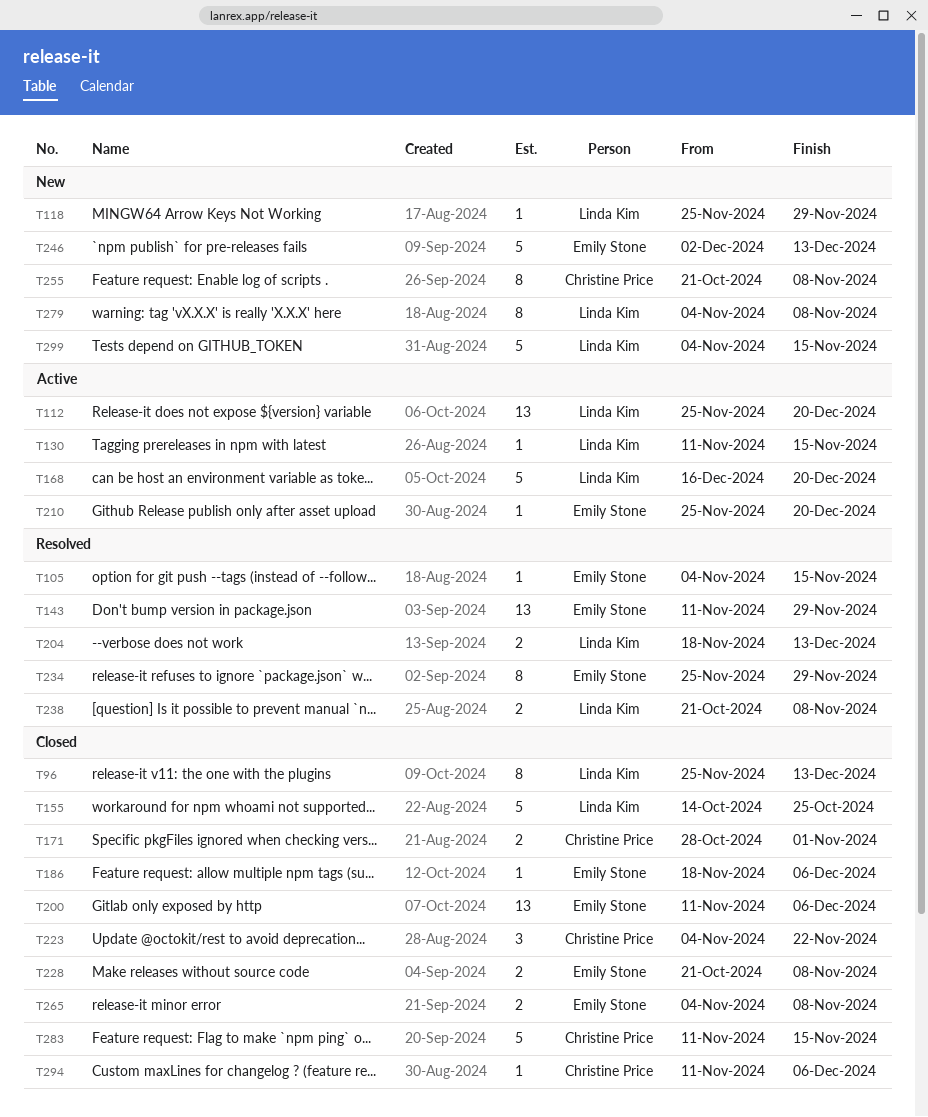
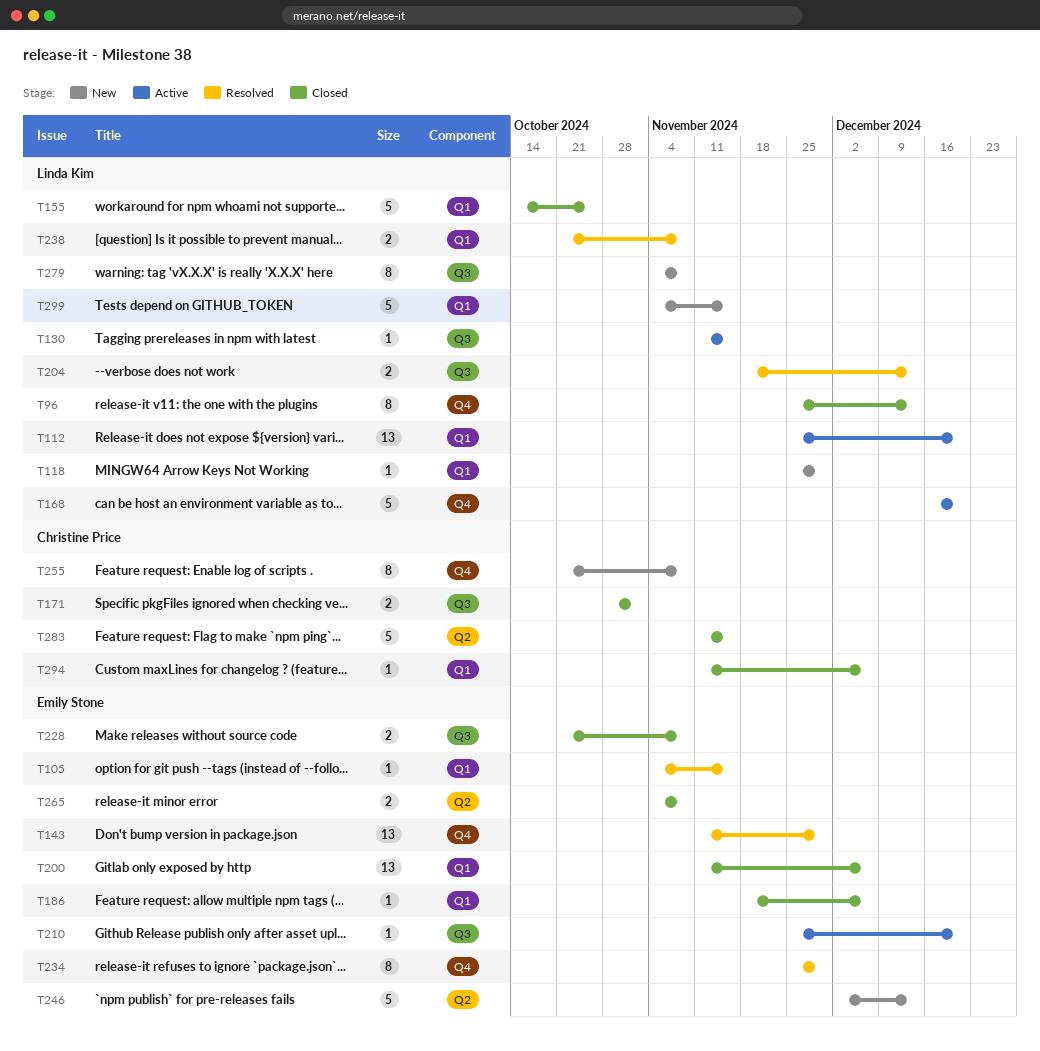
T223: present -> none

